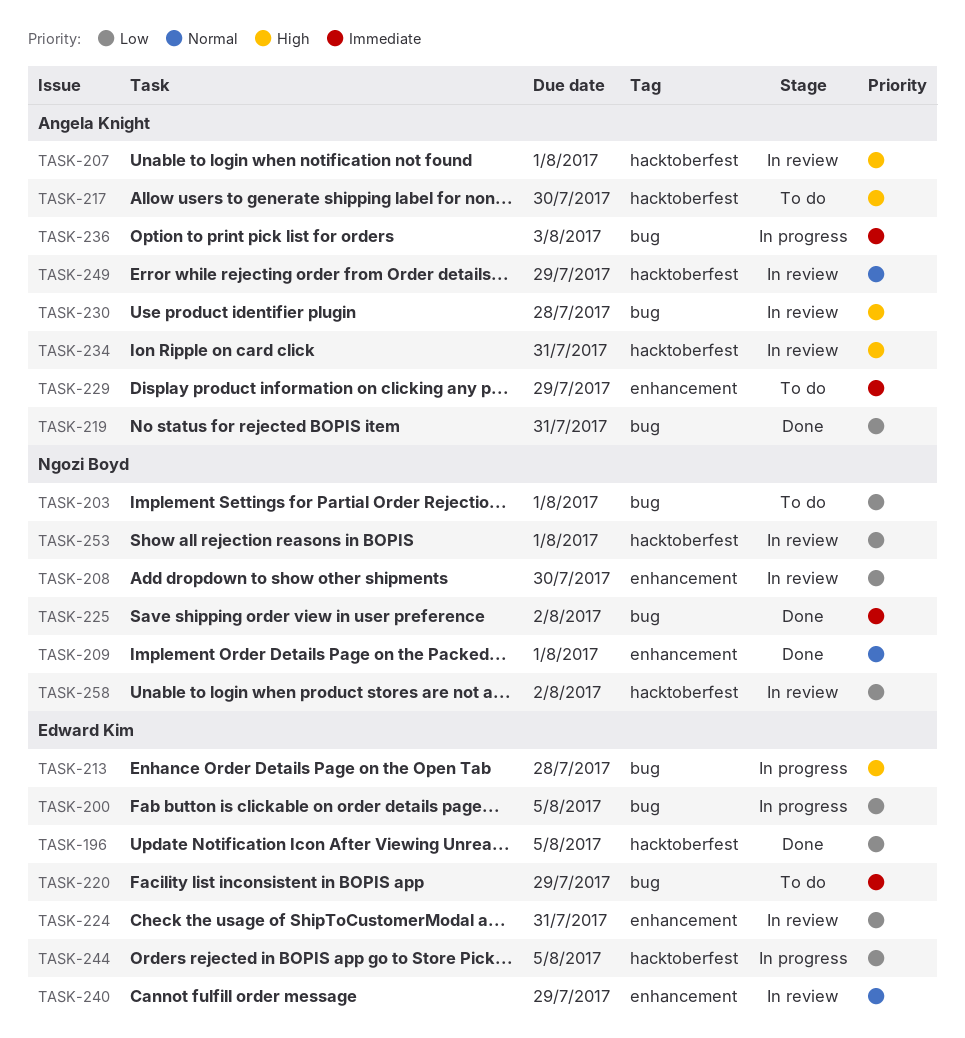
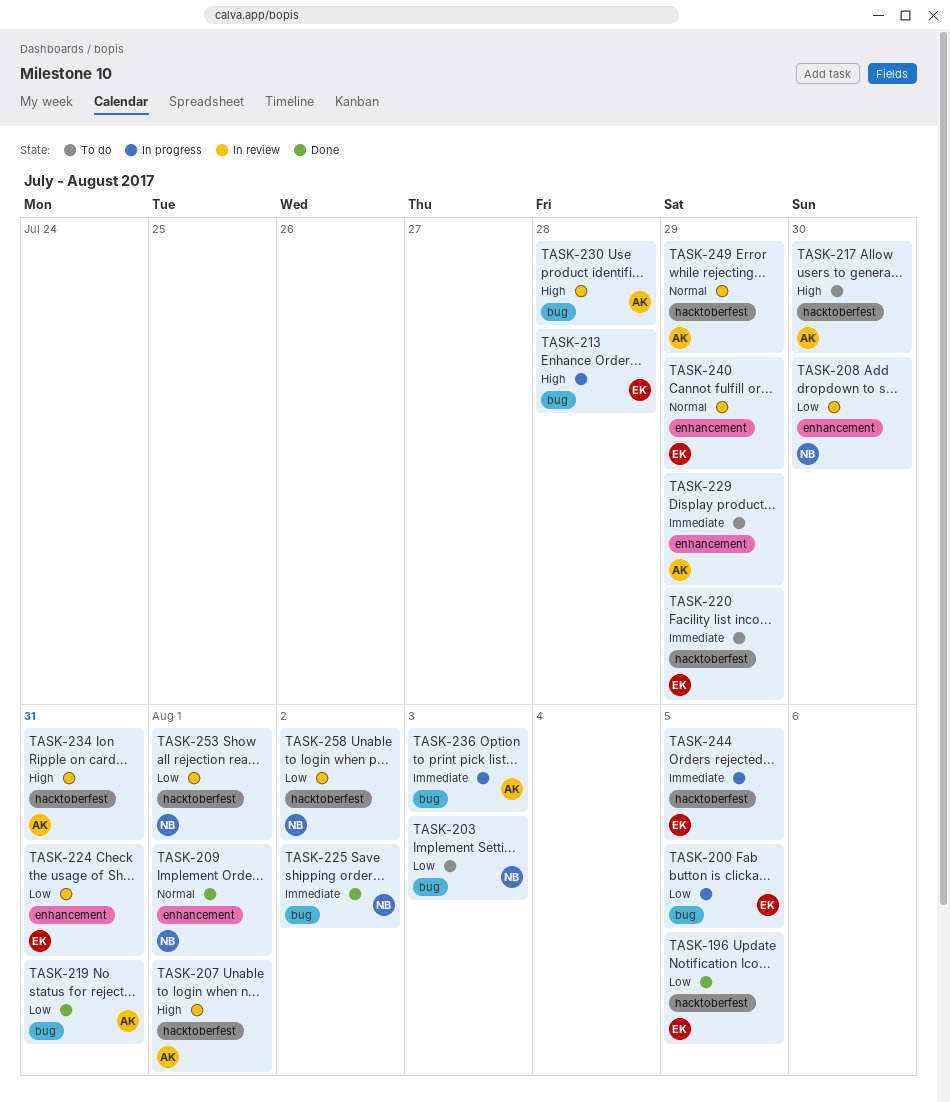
TASK-203, due: Aug 1 -> Aug 3
TASK-220, label: bug -> hacktoberfest
TASK-244, priority: Low -> Immediate

